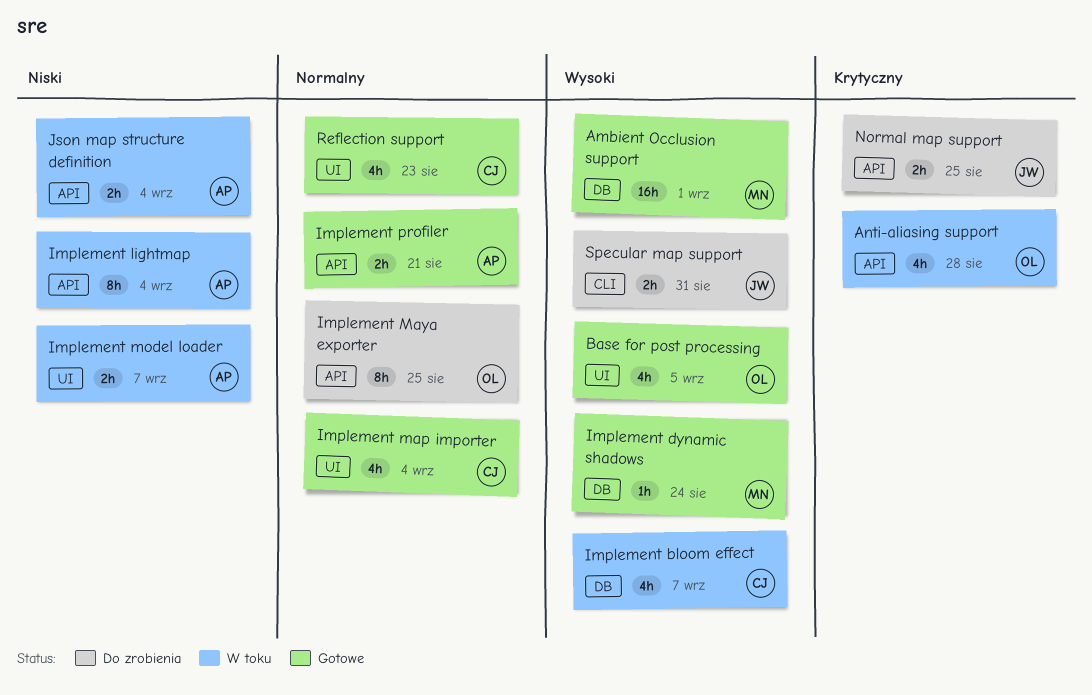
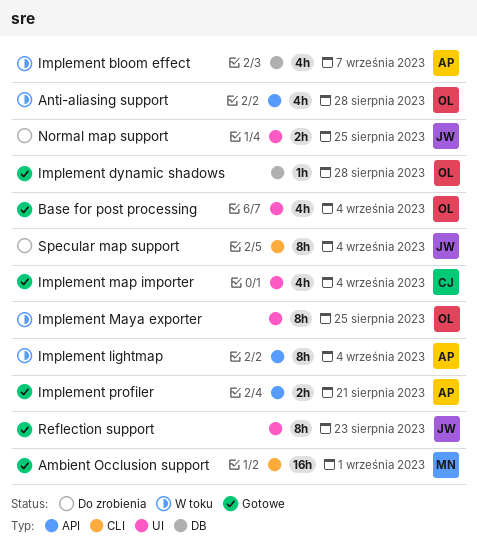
Ambient Occlusion support, label: DB -> CLI
Base for post processing, due: Sep 5 -> Sep 4
Implement bloom effect, owner: CJ -> AP
Implement dynamic shadows, owner: MN -> OL
Implement dynamic shadows, due: Aug 24 -> Aug 28
Implement Maya exporter, status: Do zrobienia -> W toku
Implement Maya exporter, label: API -> UI
Implement model loader: present -> none
Json map structure definition: present -> none
Normal map support, label: API -> UI
Reflection support, owner: CJ -> JW
Reflection support, estimate: 4h -> 8h
Specular map support, estimate: 2h -> 8h
Specular map support, due: Aug 31 -> Sep 4

